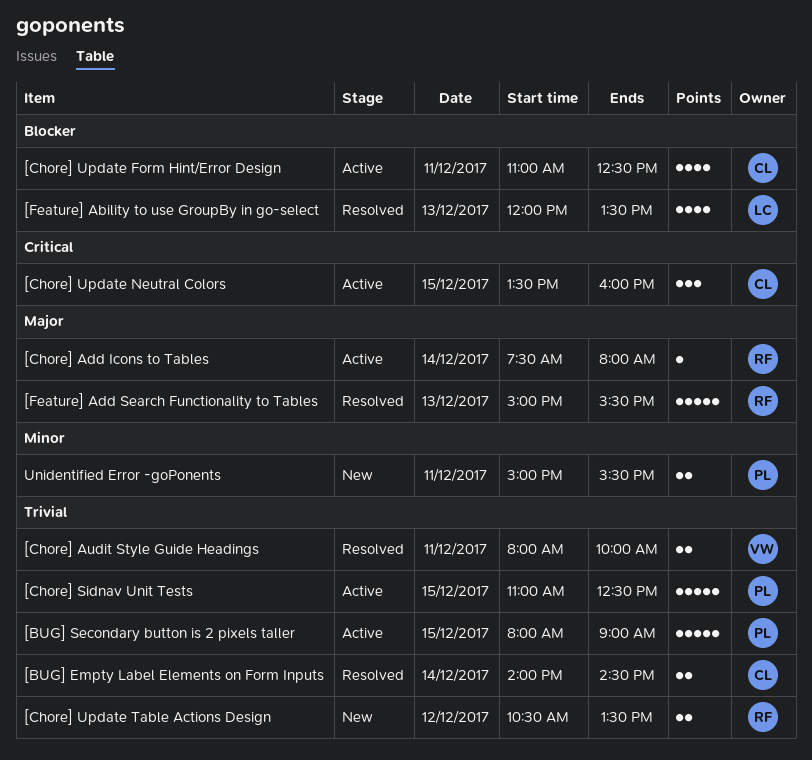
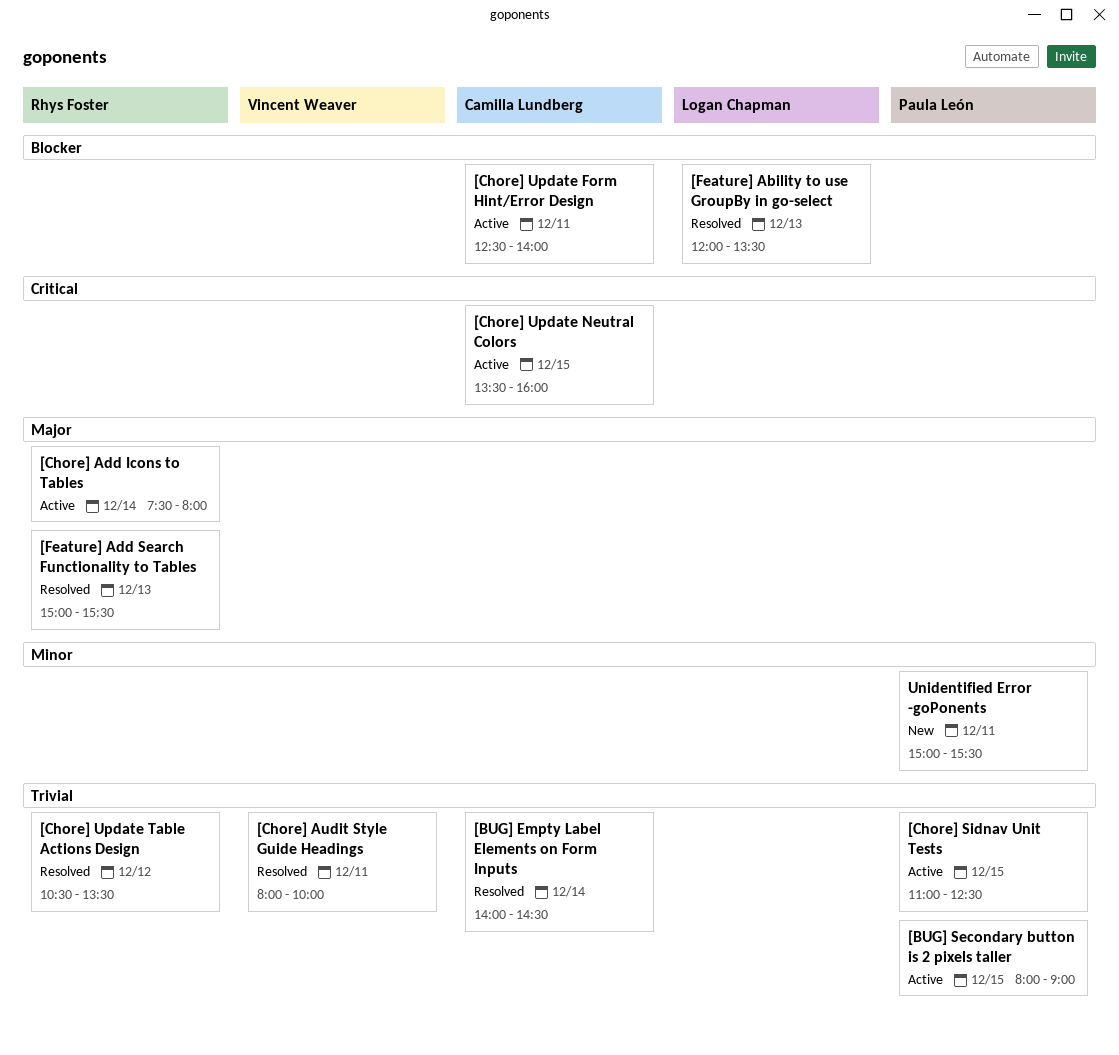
[Chore] Update Form Hint/Error Design, begins: 11:00 -> 12:30
[Chore] Update Form Hint/Error Design, ends: 12:30 -> 14:00
[Chore] Update Table Actions Design, status: New -> Resolved

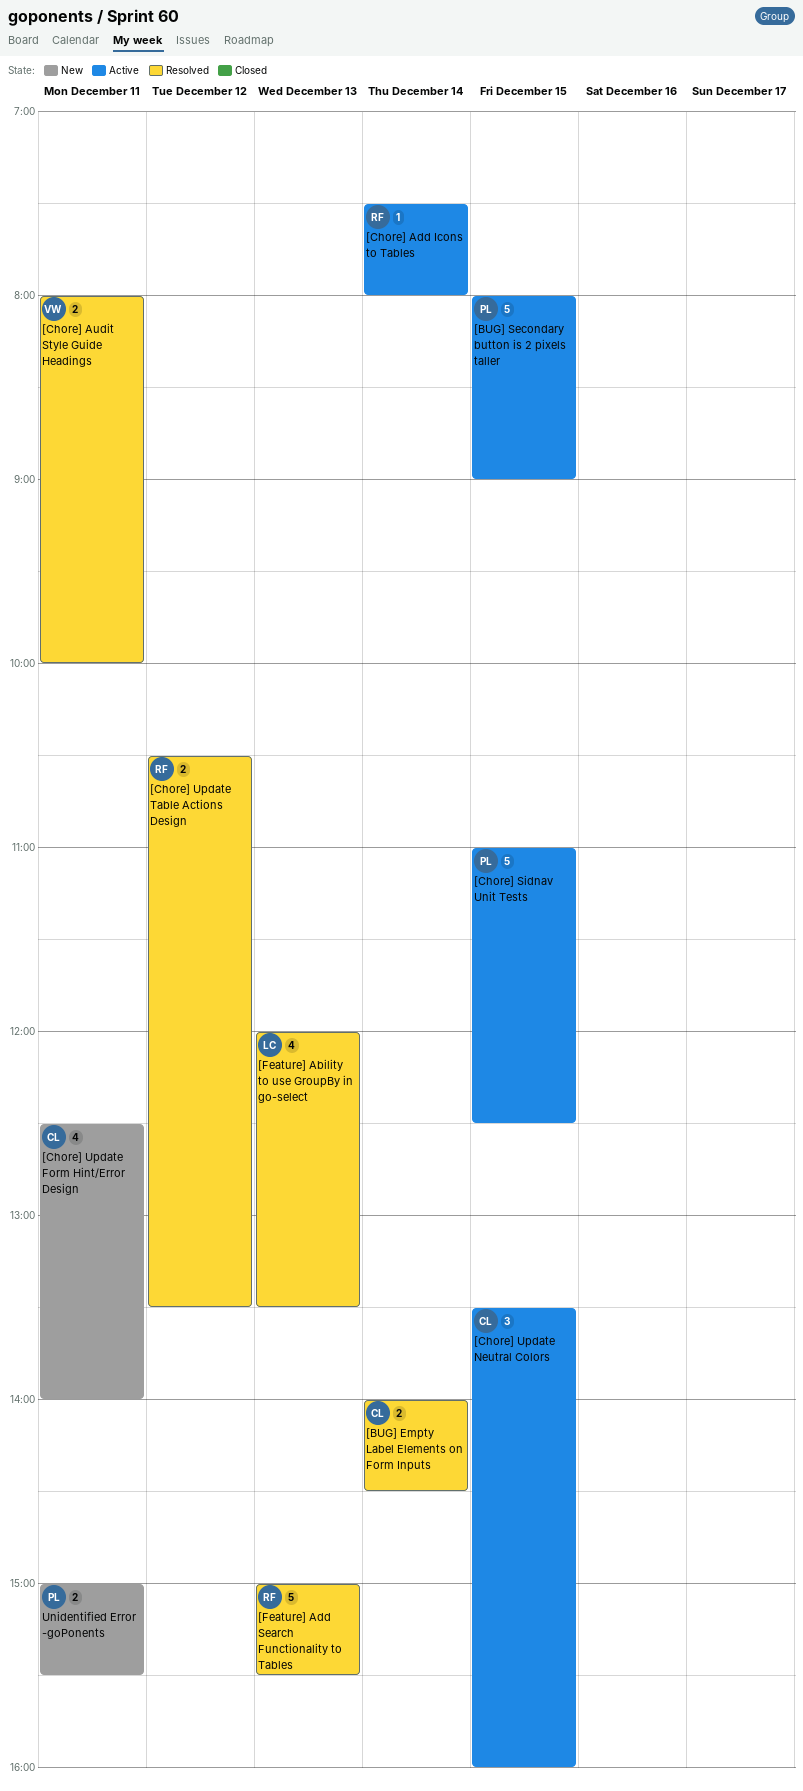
[Chore] Update Form Hint/Error Design, status: Active -> New

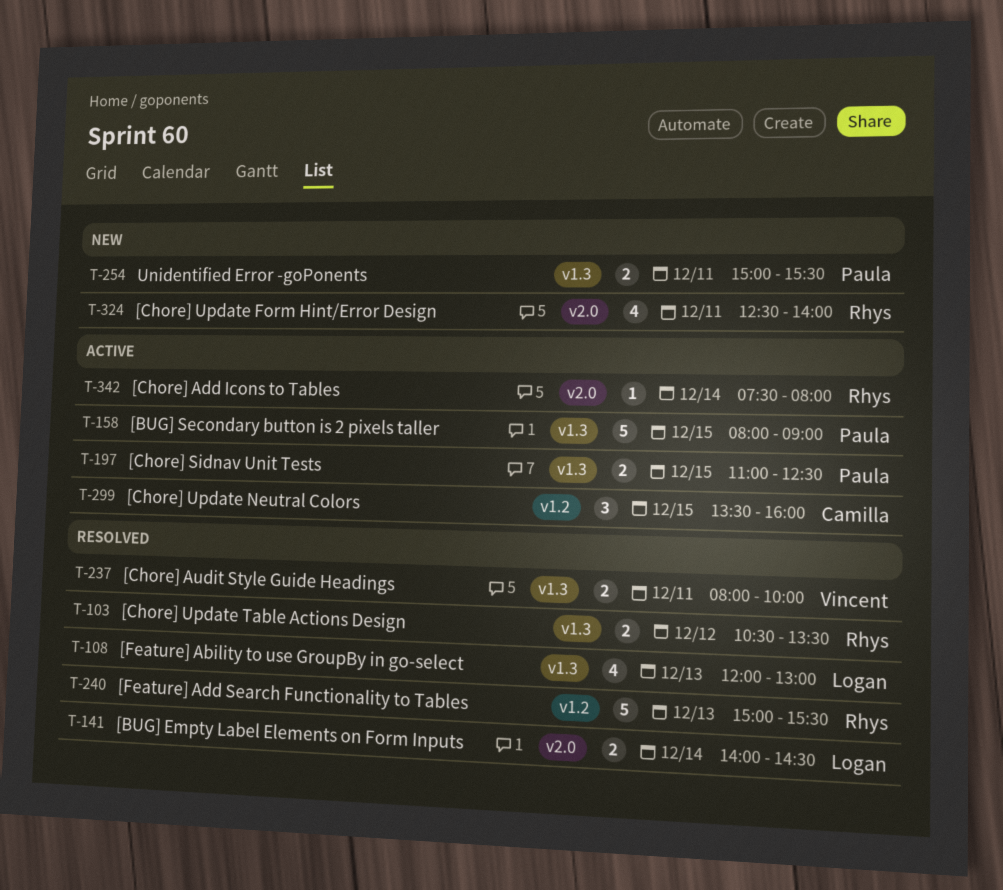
[BUG] Empty Label Elements on Form Inputs, owner: Camilla -> Logan
[Chore] Sidnav Unit Tests, estimate: 5 -> 2
[Chore] Update Form Hint/Error Design, owner: Camilla -> Rhys
[Feature] Ability to use GroupBy in go-select, ends: 13:30 -> 13:00

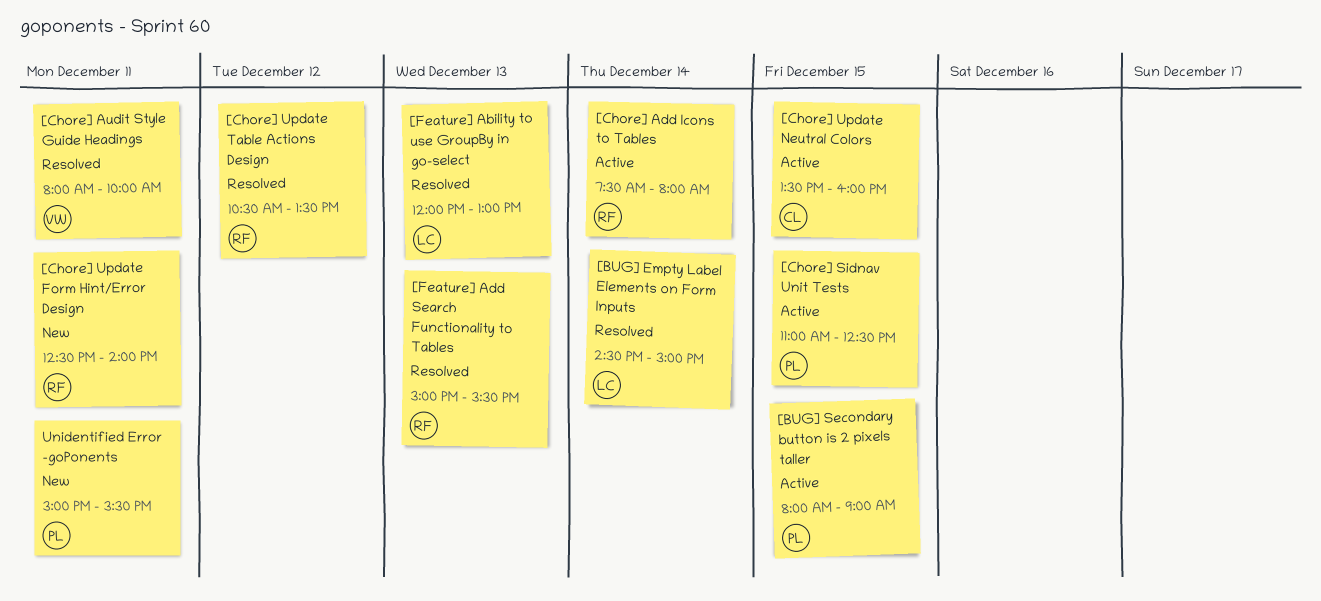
[BUG] Empty Label Elements on Form Inputs, begins: 14:00 -> 14:30
[BUG] Empty Label Elements on Form Inputs, ends: 14:30 -> 15:00

